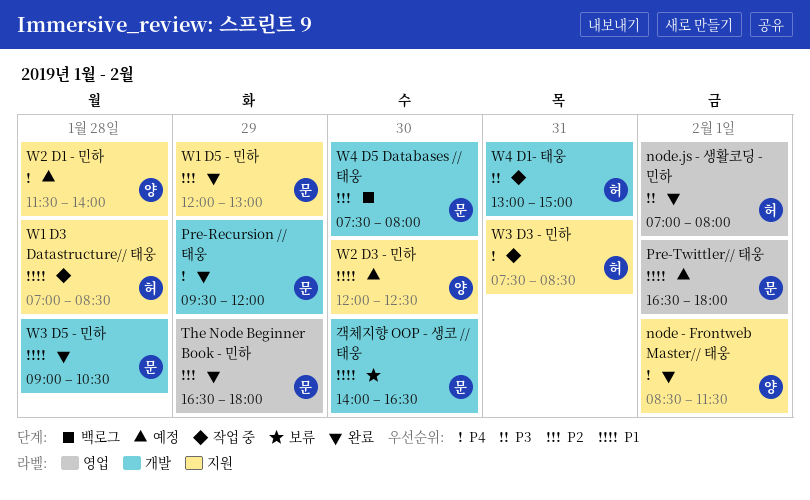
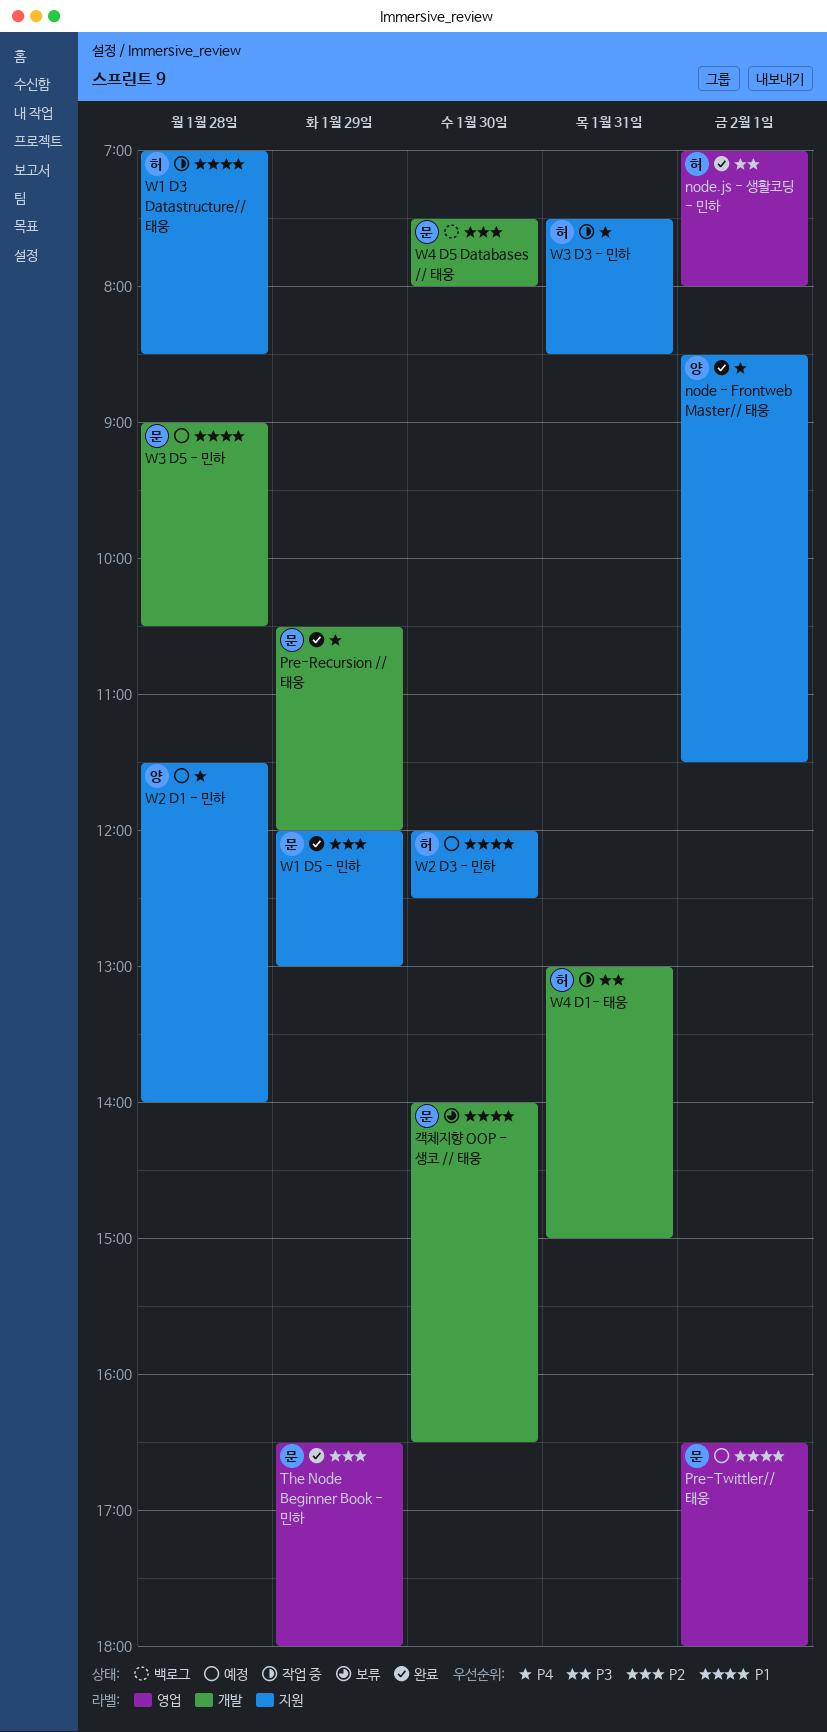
Pre-Recursion // 태웅, begins: 09:30 -> 10:30
W2 D3 - 민하, owner: 양 -> 허
W3 D5 - 민하, status: 완료 -> 예정

